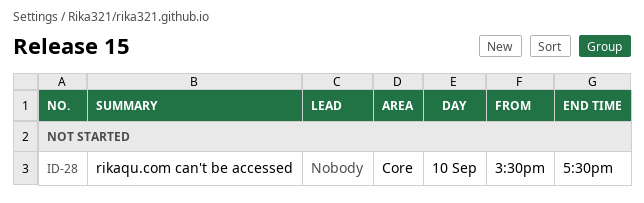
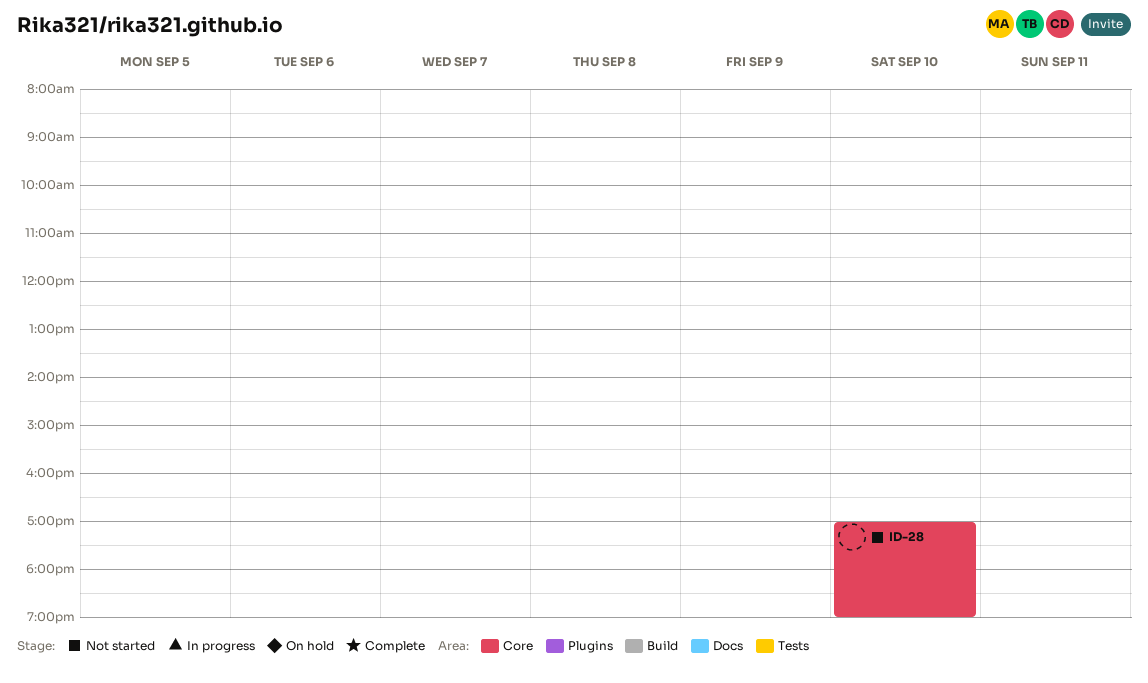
ID-28, begins: 15:30 -> 17:00
ID-28, ends: 17:30 -> 19:00

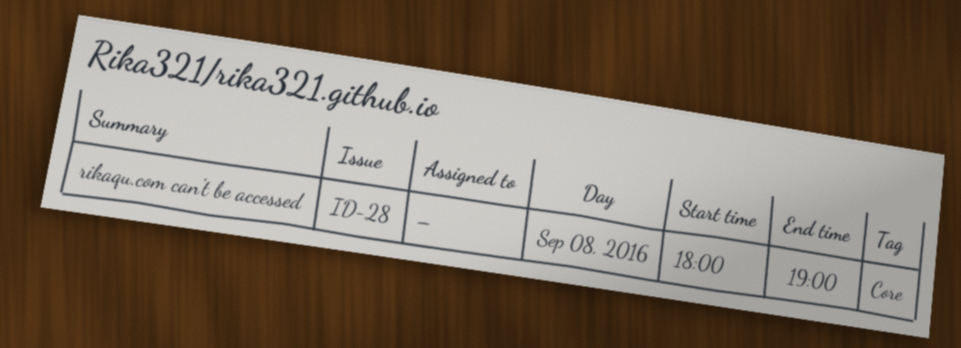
ID-28, day: Sep 10 -> Sep 8
ID-28, begins: 17:00 -> 18:00

